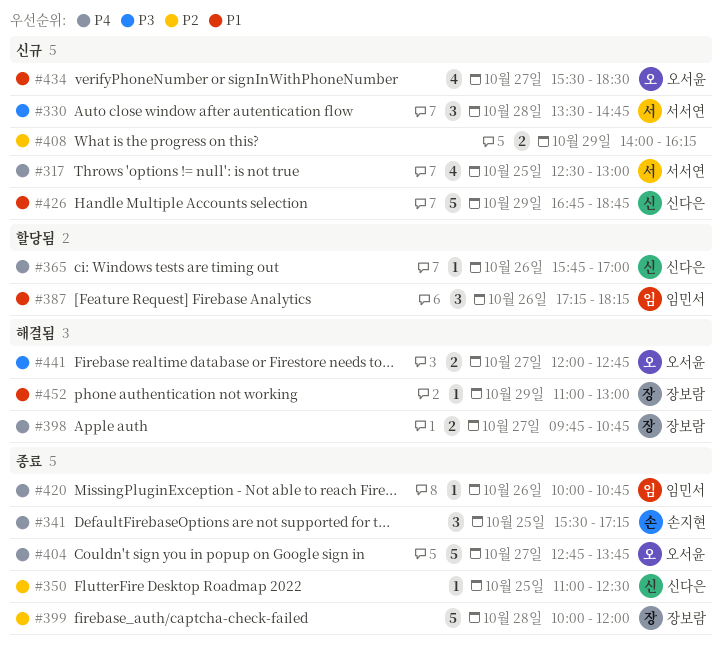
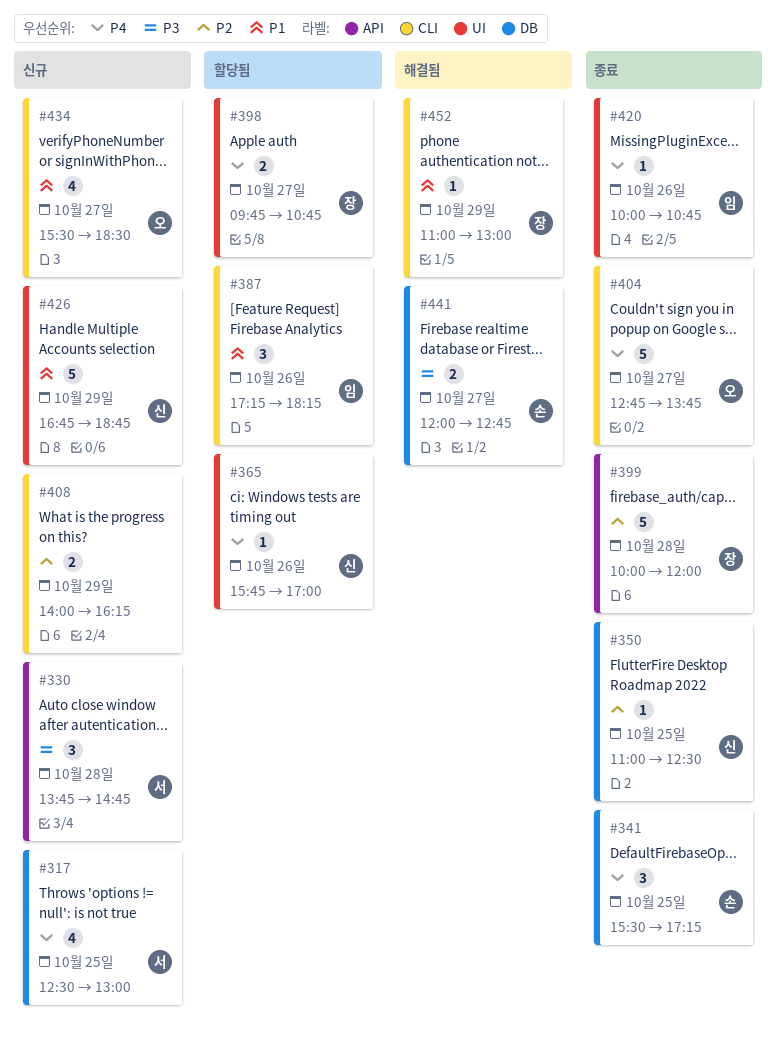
#330, begins: 13:30 -> 13:45
#398, status: 해결됨 -> 할당됨
#441, owner: 오서윤 -> 손지현

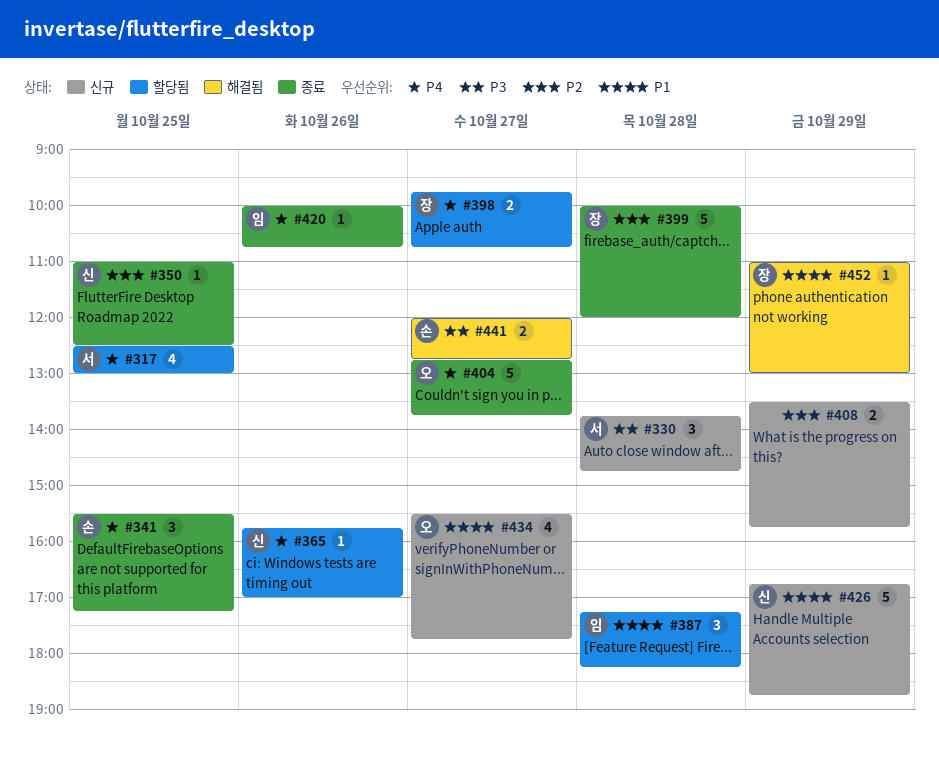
#317, status: 신규 -> 할당됨
#387, day: Oct 26 -> Oct 28
#408, begins: 14:00 -> 13:30
#408, ends: 16:15 -> 15:45
#434, ends: 18:30 -> 17:45

